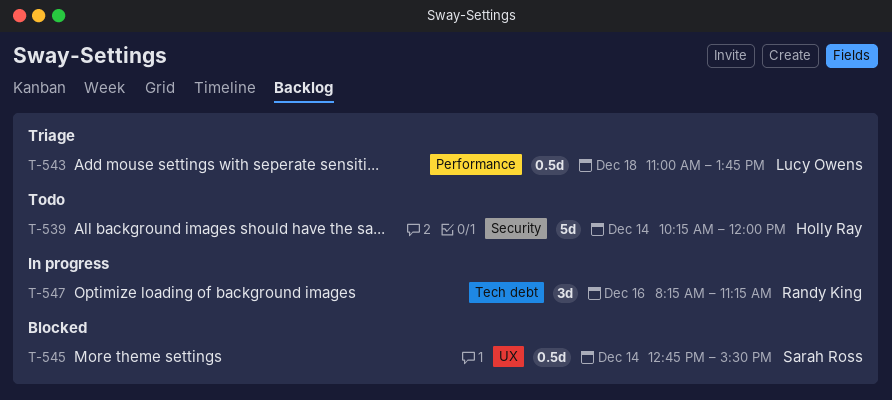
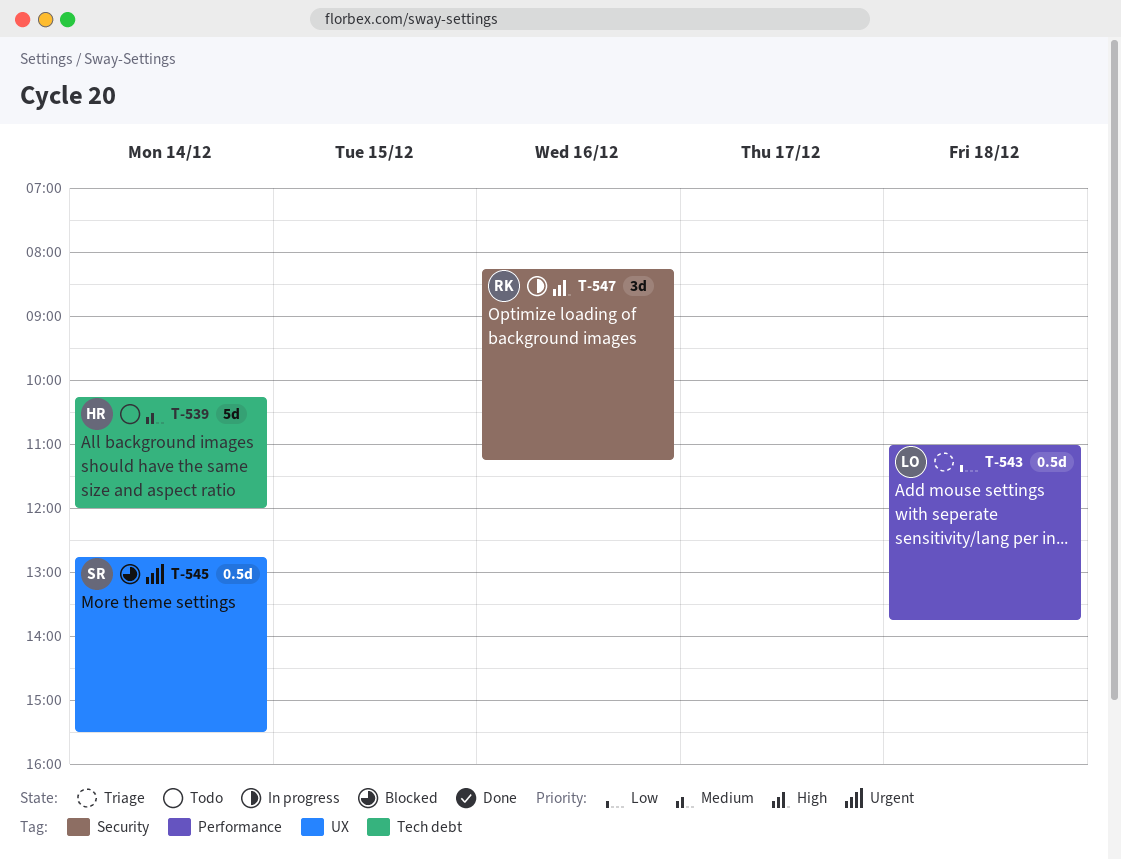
T-539, label: Security -> Tech debt
T-547, label: Tech debt -> Security

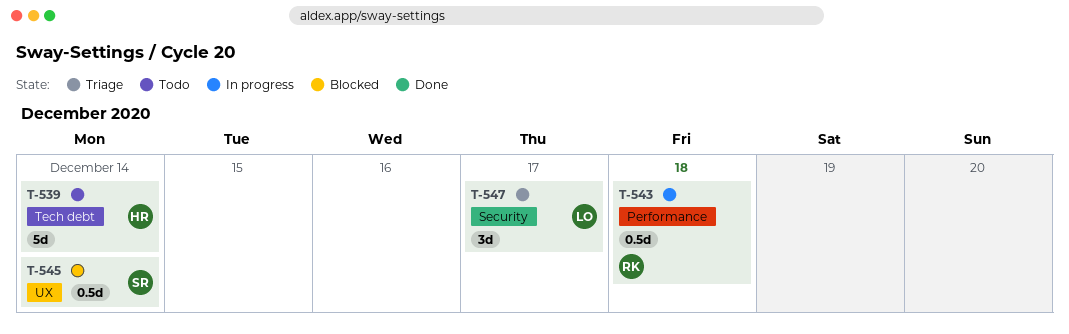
T-543, status: Triage -> In progress
T-543, owner: LO -> RK
T-547, status: In progress -> Triage
T-547, owner: RK -> LO
T-547, day: Dec 16 -> Dec 17

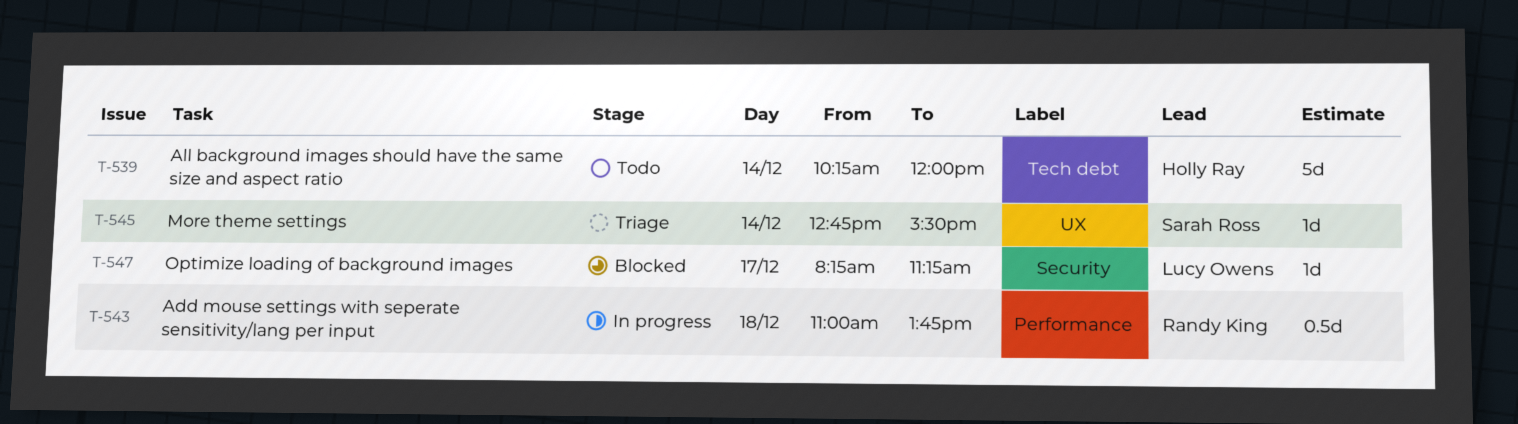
T-545, status: Blocked -> Triage
T-545, estimate: 0.5d -> 1d
T-547, status: Triage -> Blocked
T-547, estimate: 3d -> 1d

